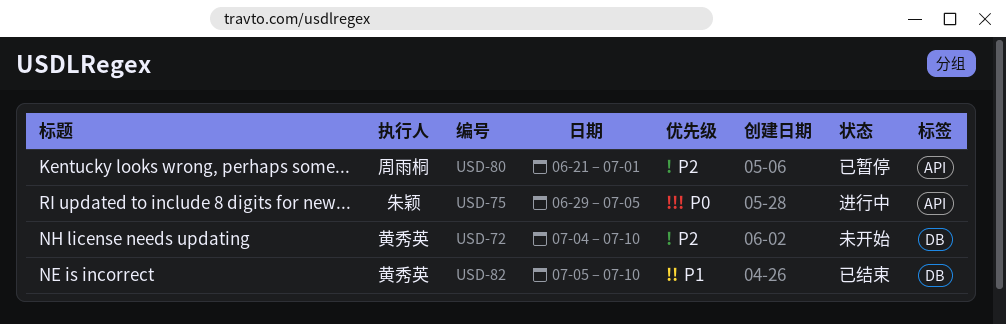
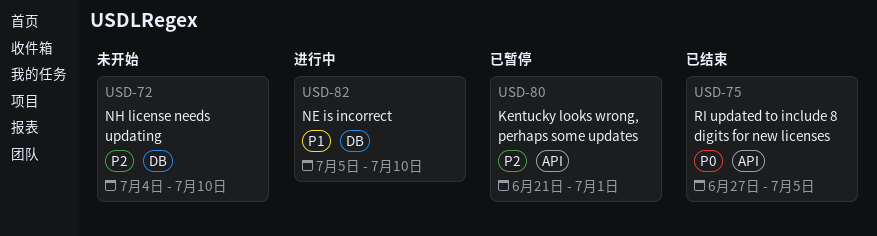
USD-75, status: 进行中 -> 已结束
USD-75, start: Jun 29 -> Jun 27
USD-82, status: 已结束 -> 进行中

